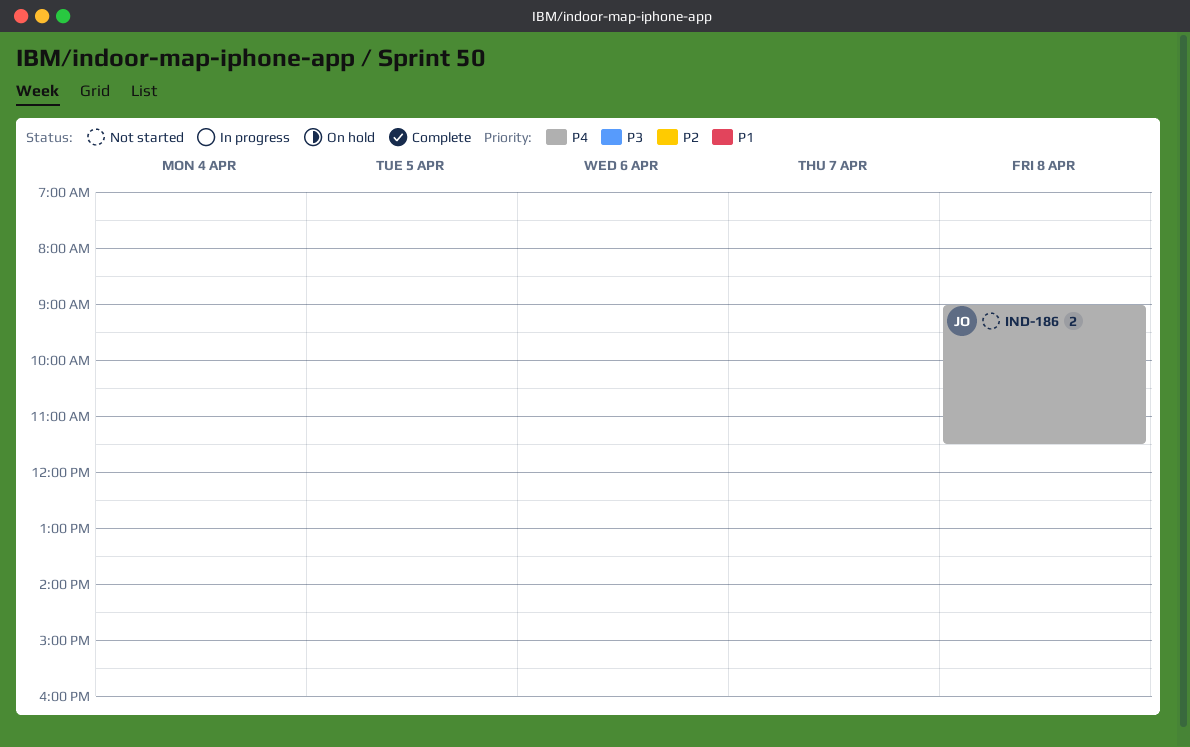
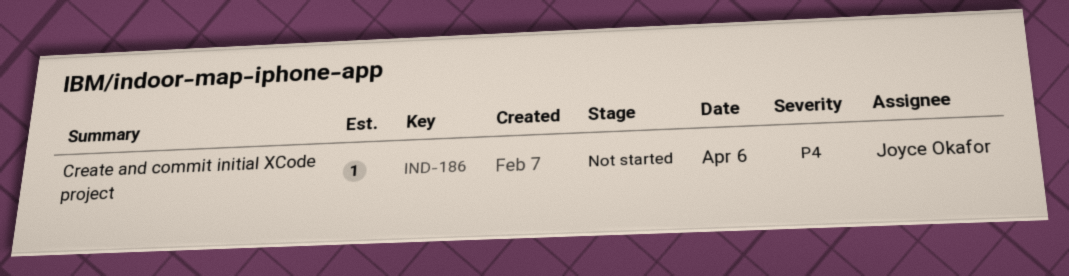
IND-186, estimate: 2 -> 1
IND-186, day: Apr 8 -> Apr 6

